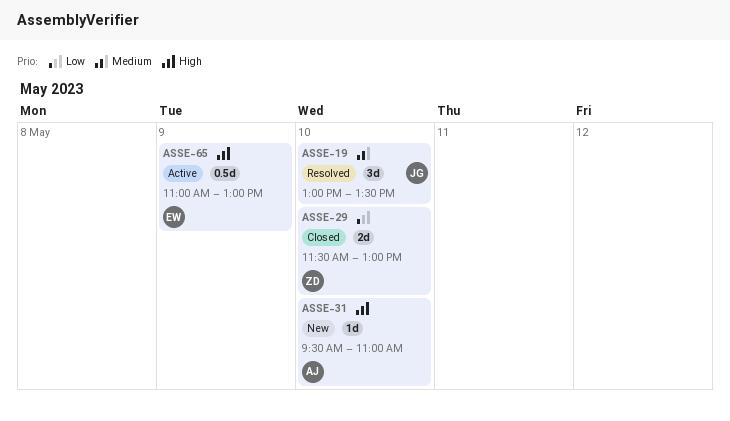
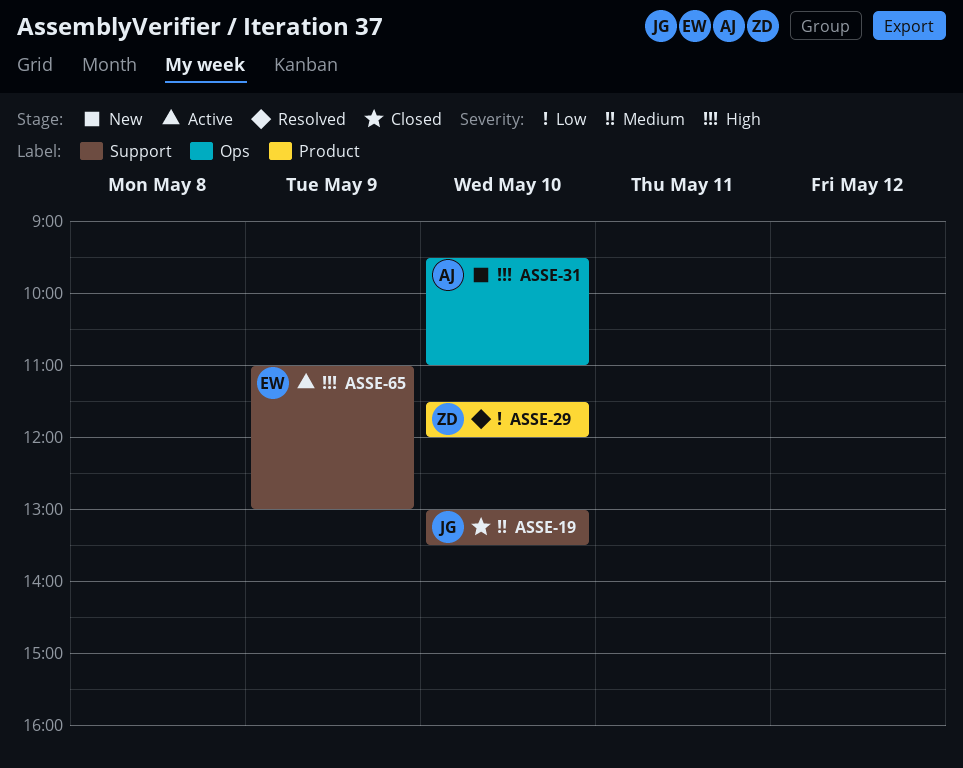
ASSE-19, status: Resolved -> Closed
ASSE-29, status: Closed -> Resolved
ASSE-29, ends: 13:00 -> 12:00

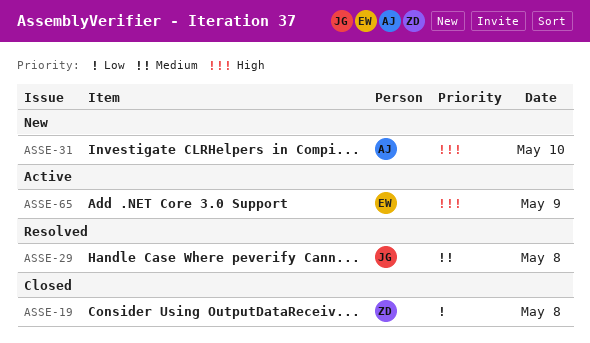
ASSE-19, owner: JG -> ZD
ASSE-19, priority: Medium -> Low
ASSE-19, day: May 10 -> May 8
ASSE-29, owner: ZD -> JG
ASSE-29, priority: Low -> Medium
ASSE-29, day: May 10 -> May 8

